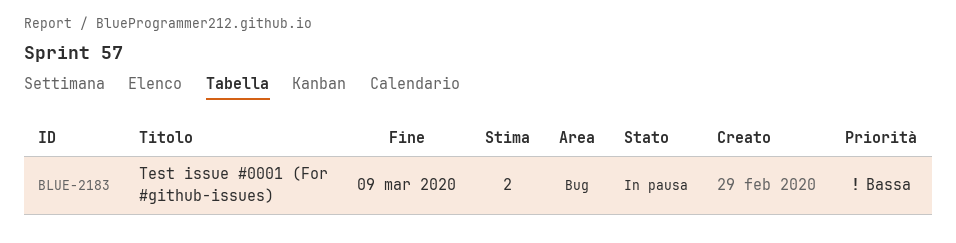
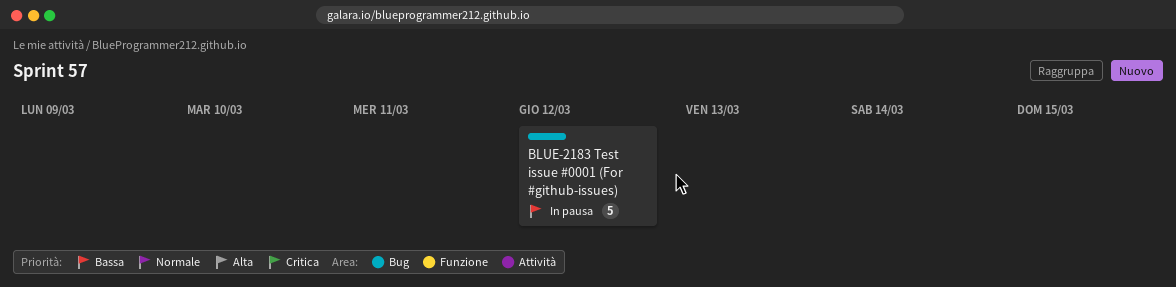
BLUE-2183, estimate: 2 -> 5
BLUE-2183, due: Mar 9 -> Mar 12

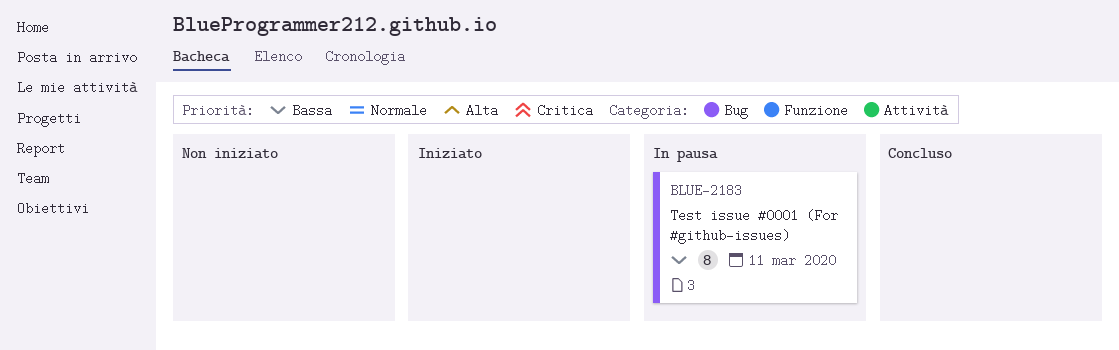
BLUE-2183, estimate: 5 -> 8
BLUE-2183, due: Mar 12 -> Mar 11

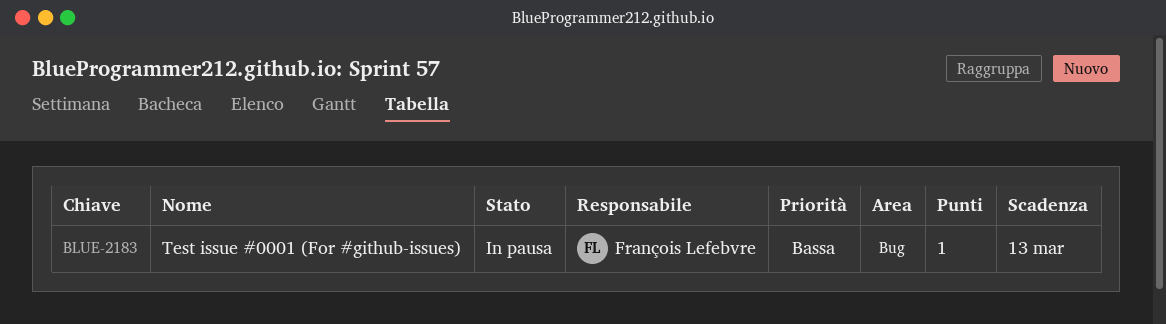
BLUE-2183, estimate: 8 -> 1
BLUE-2183, due: Mar 11 -> Mar 13

